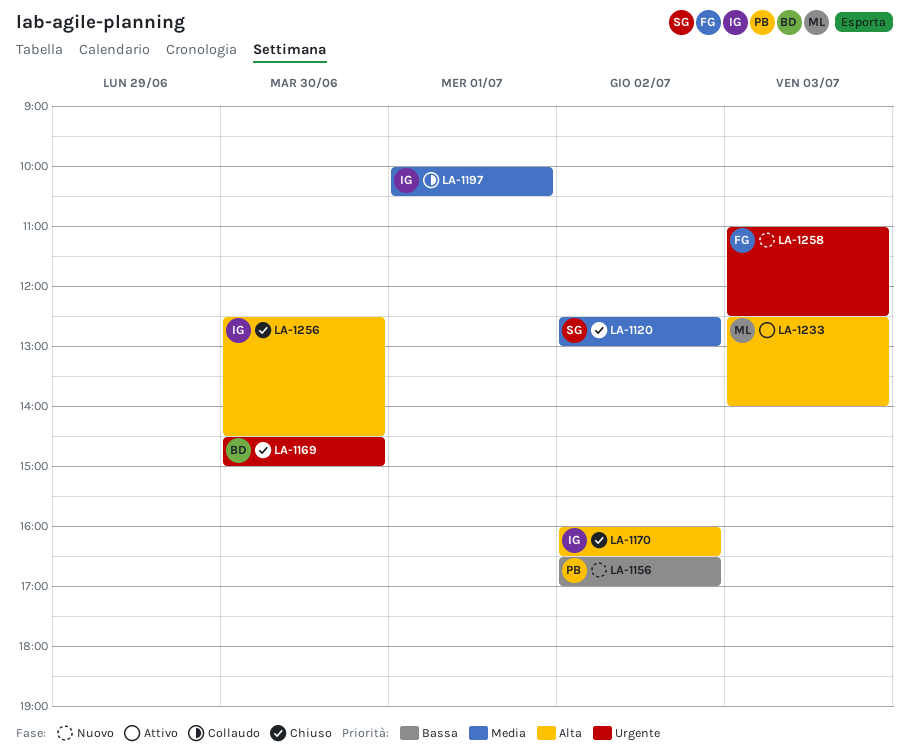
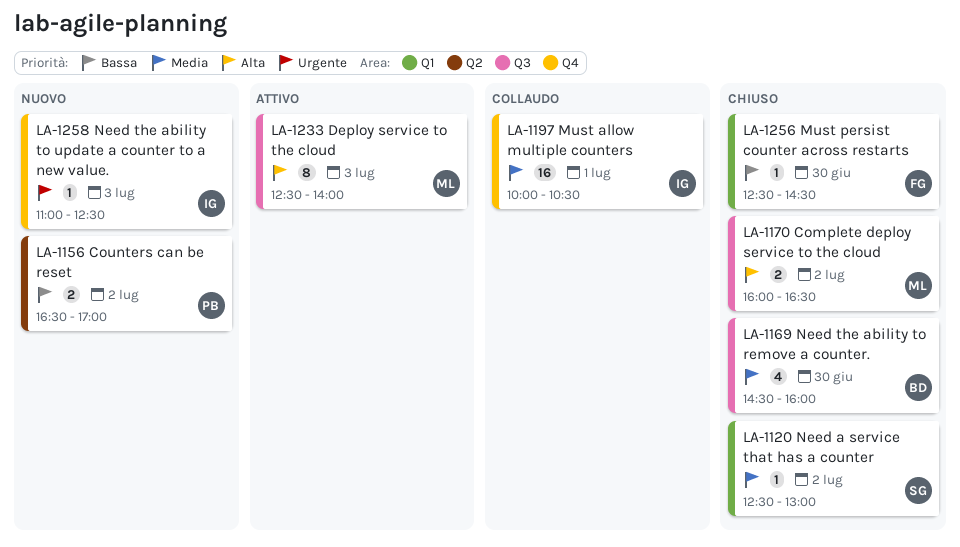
LA-1169, priority: Urgente -> Media
LA-1169, ends: 15:00 -> 16:00
LA-1170, owner: IG -> ML
LA-1256, owner: IG -> FG
LA-1256, priority: Alta -> Bassa
LA-1258, owner: FG -> IG

